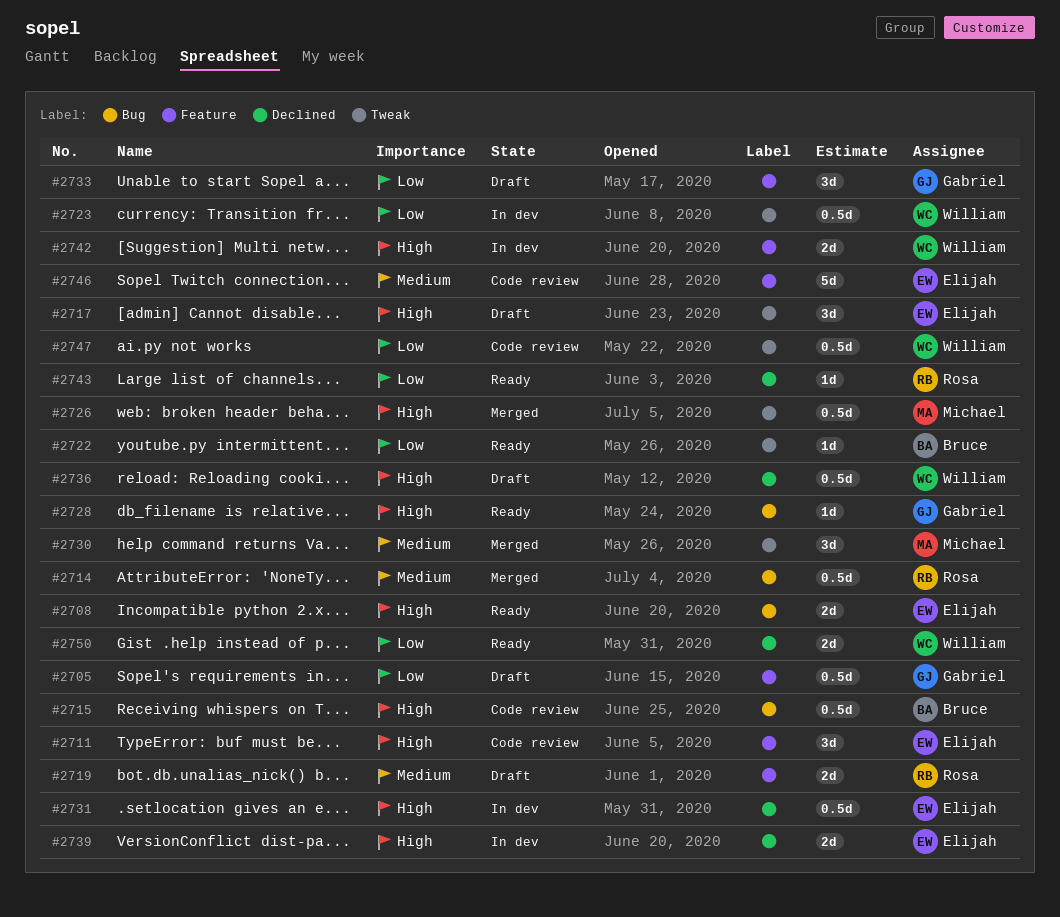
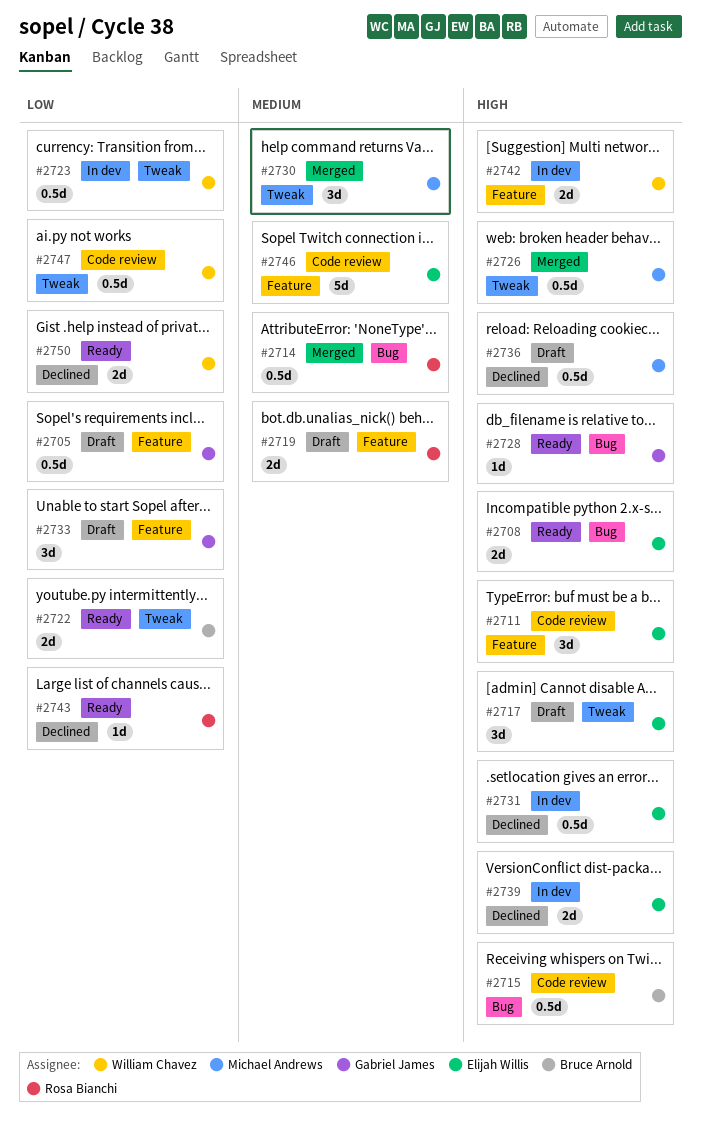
#2722, estimate: 1d -> 2d
#2736, owner: William Chavez -> Michael Andrews

